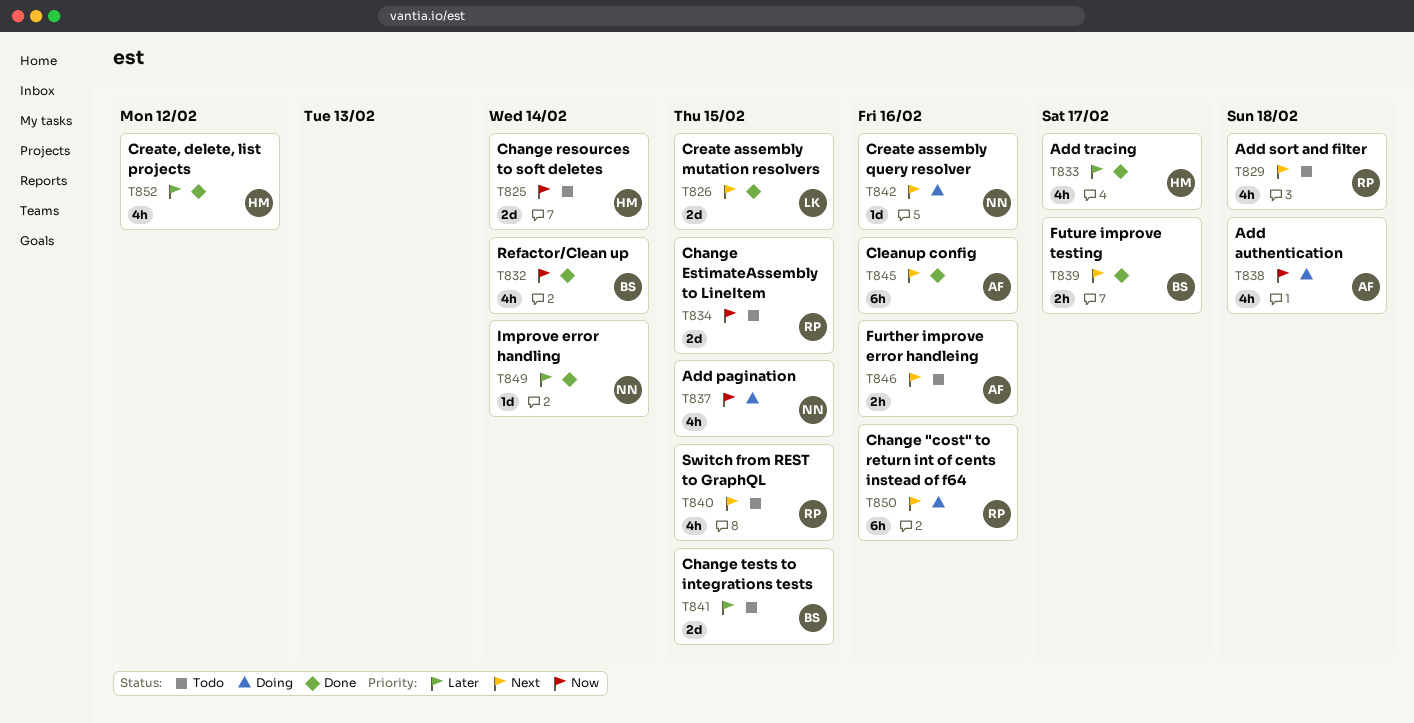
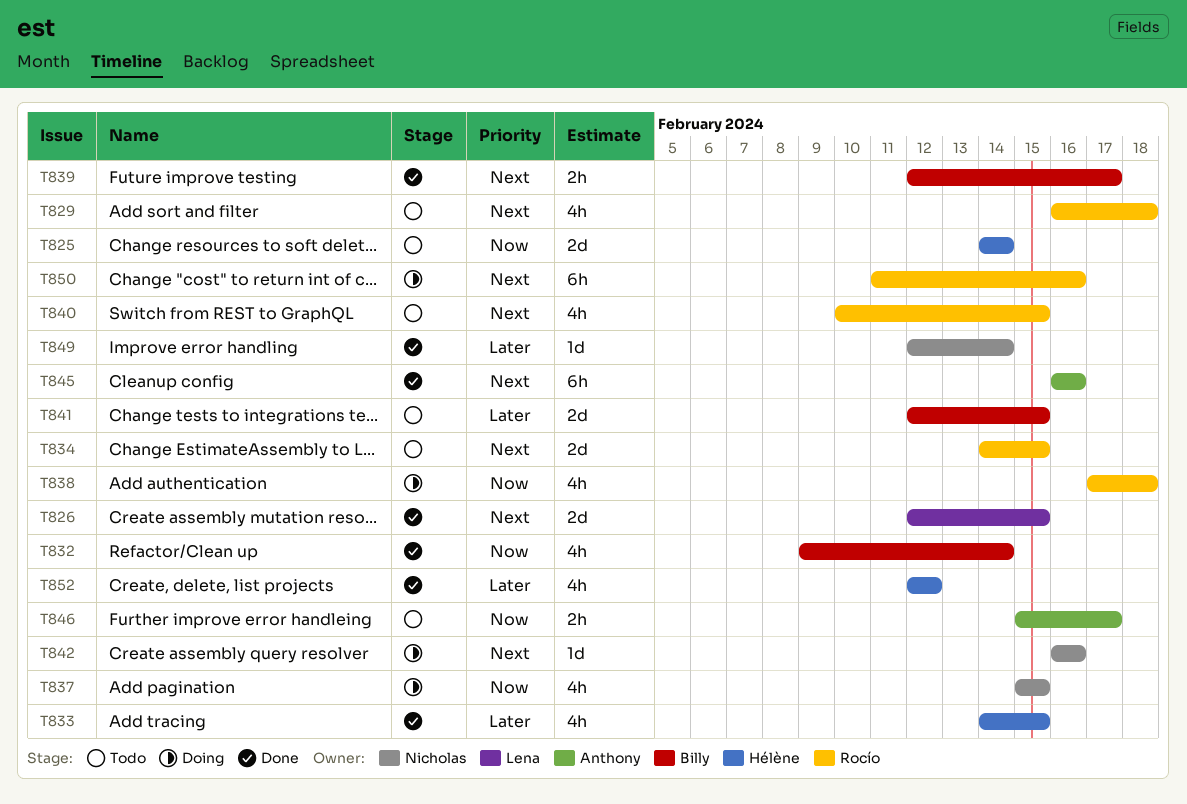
T833, due: Feb 17 -> Feb 15
T834, priority: Now -> Next
T838, owner: Anthony -> Rocío
T846, priority: Next -> Now
T846, due: Feb 16 -> Feb 17

